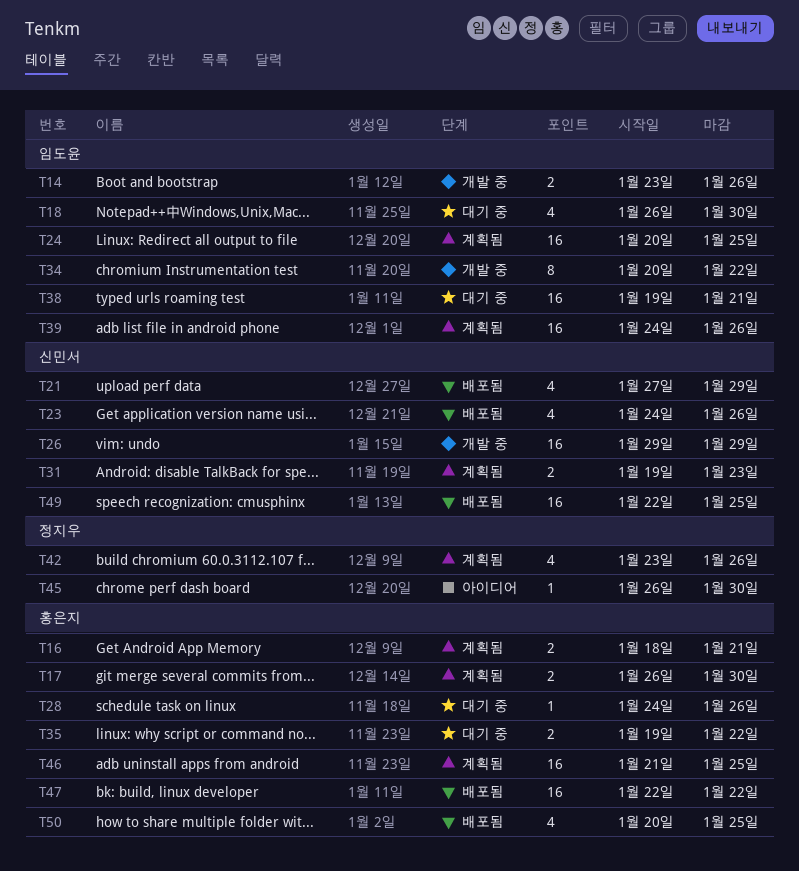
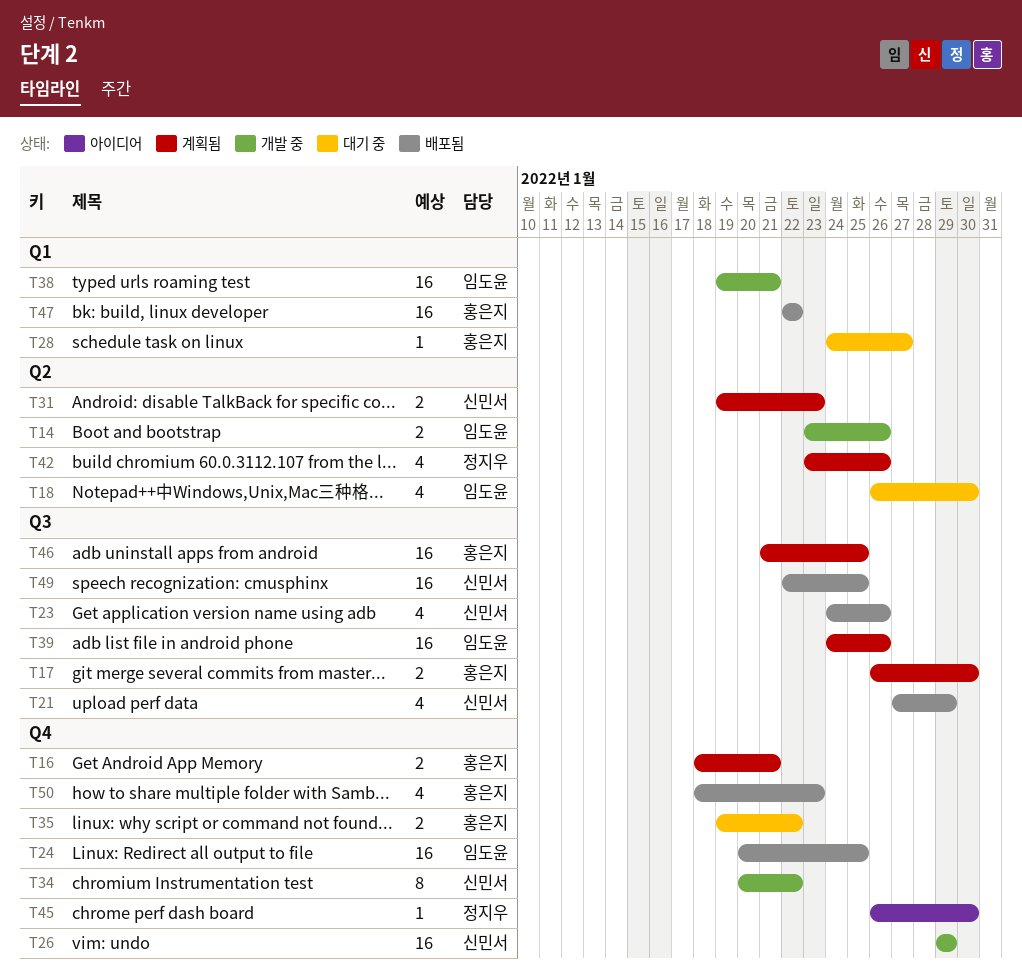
T24, status: 계획됨 -> 배포됨
T28, due: Jan 26 -> Jan 27
T34, owner: 임도윤 -> 신민서
T38, status: 대기 중 -> 개발 중
T50, start: Jan 20 -> Jan 18
T50, due: Jan 25 -> Jan 23

